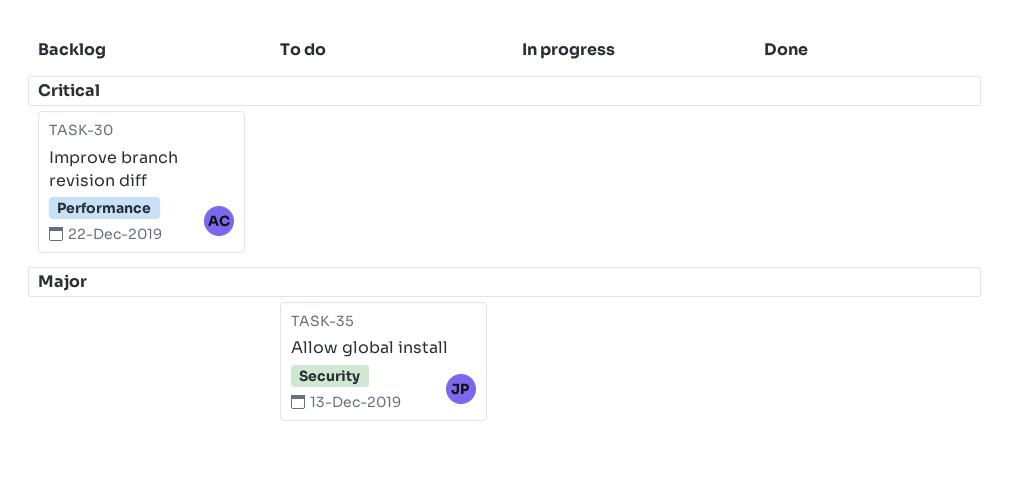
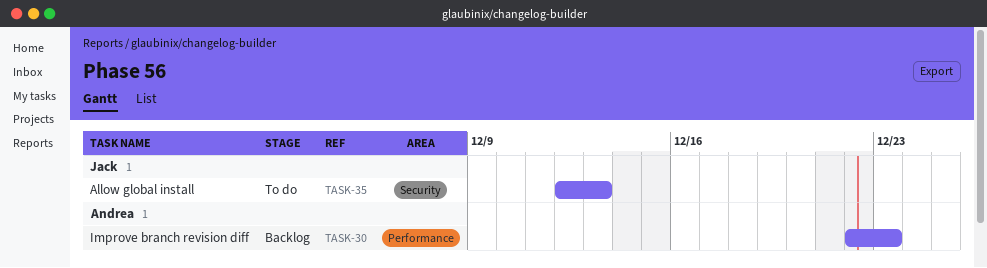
TASK-30, due: Dec 22 -> Dec 23

